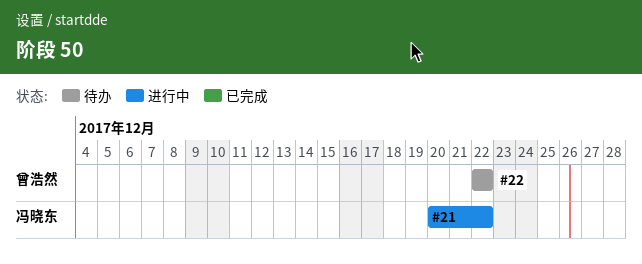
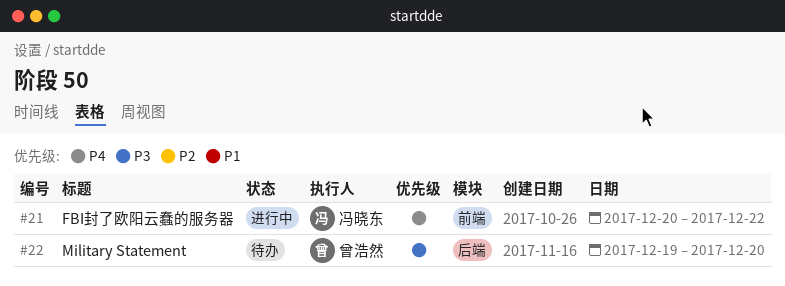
#22, start: Dec 22 -> Dec 19
#22, due: Dec 22 -> Dec 20

